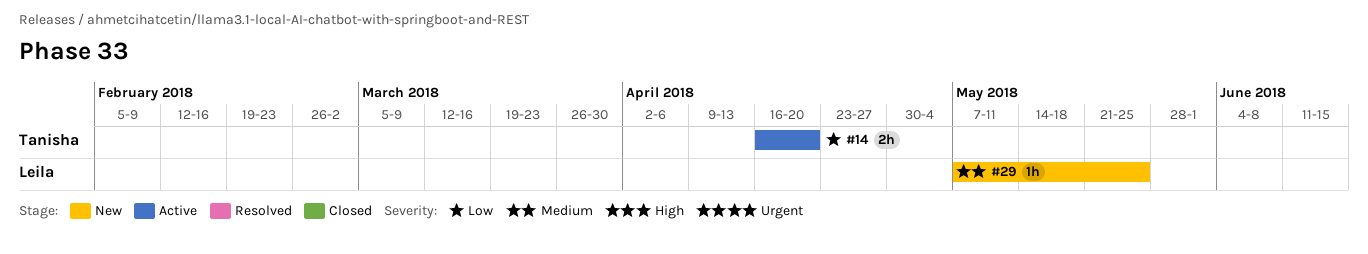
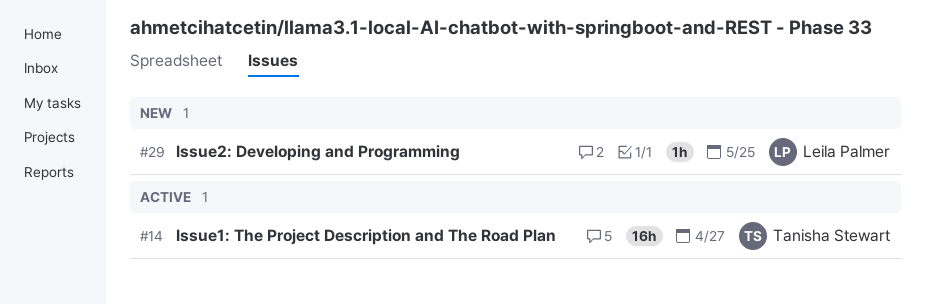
#14, estimate: 2h -> 16h
#14, due: Apr 20 -> Apr 27

